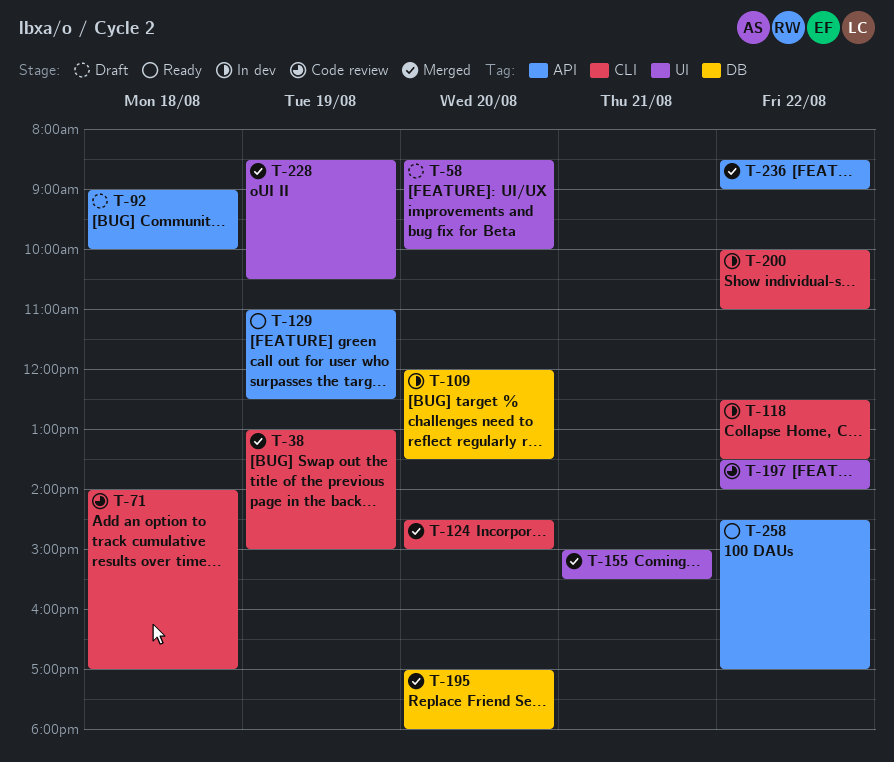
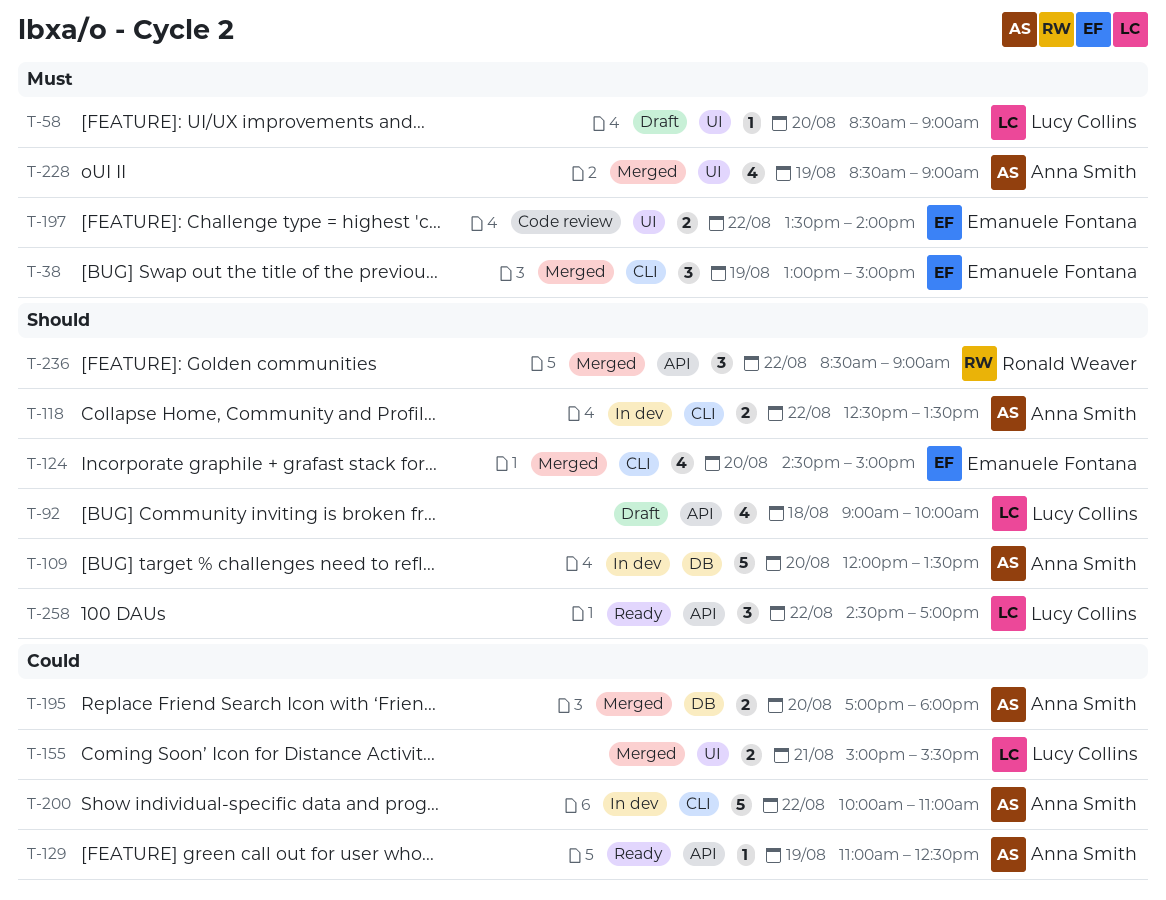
T-58, ends: 10:00 -> 09:00
T-71: present -> none
T-228, ends: 10:30 -> 09:00

